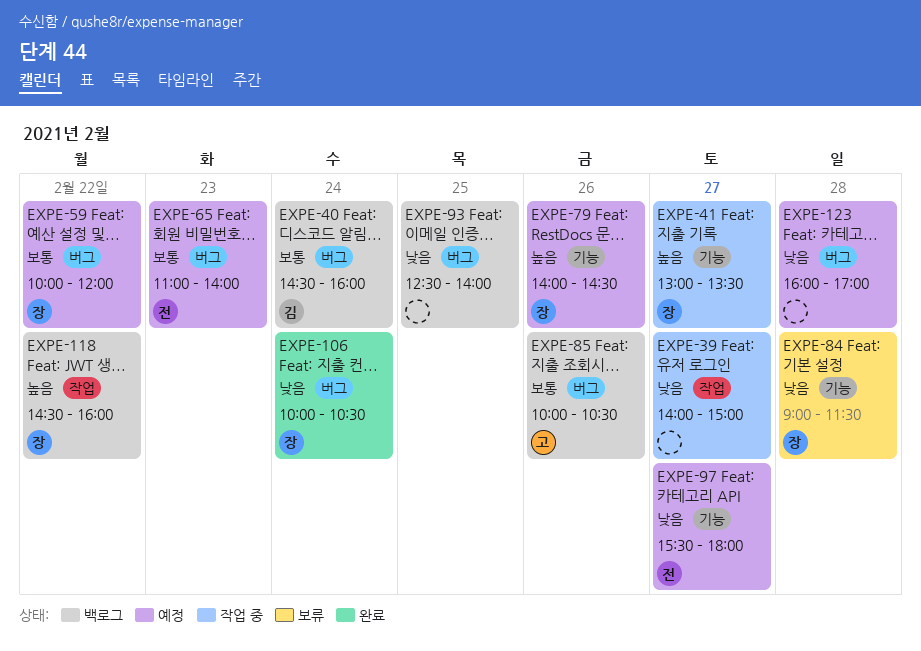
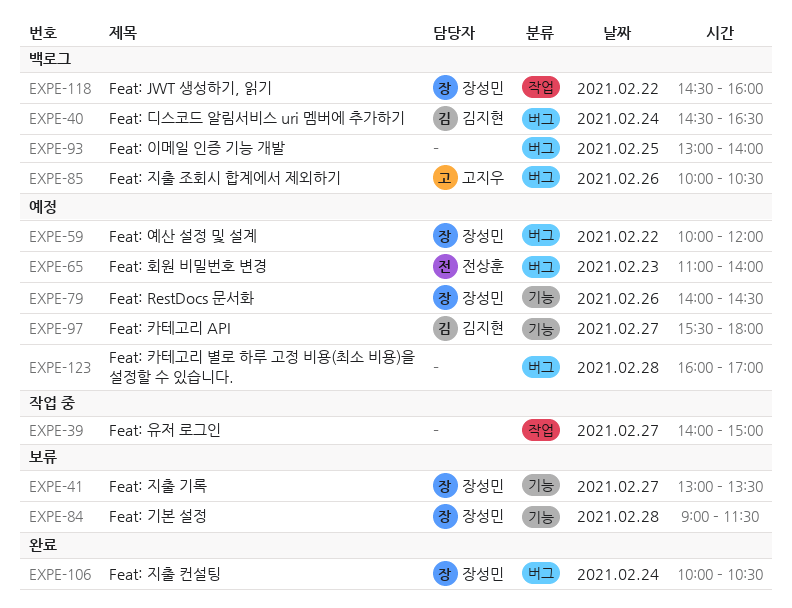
EXPE-40, ends: 16:00 -> 16:30
EXPE-41, status: 작업 중 -> 보류
EXPE-93, begins: 12:30 -> 13:00
EXPE-97, owner: 전상훈 -> 김지현

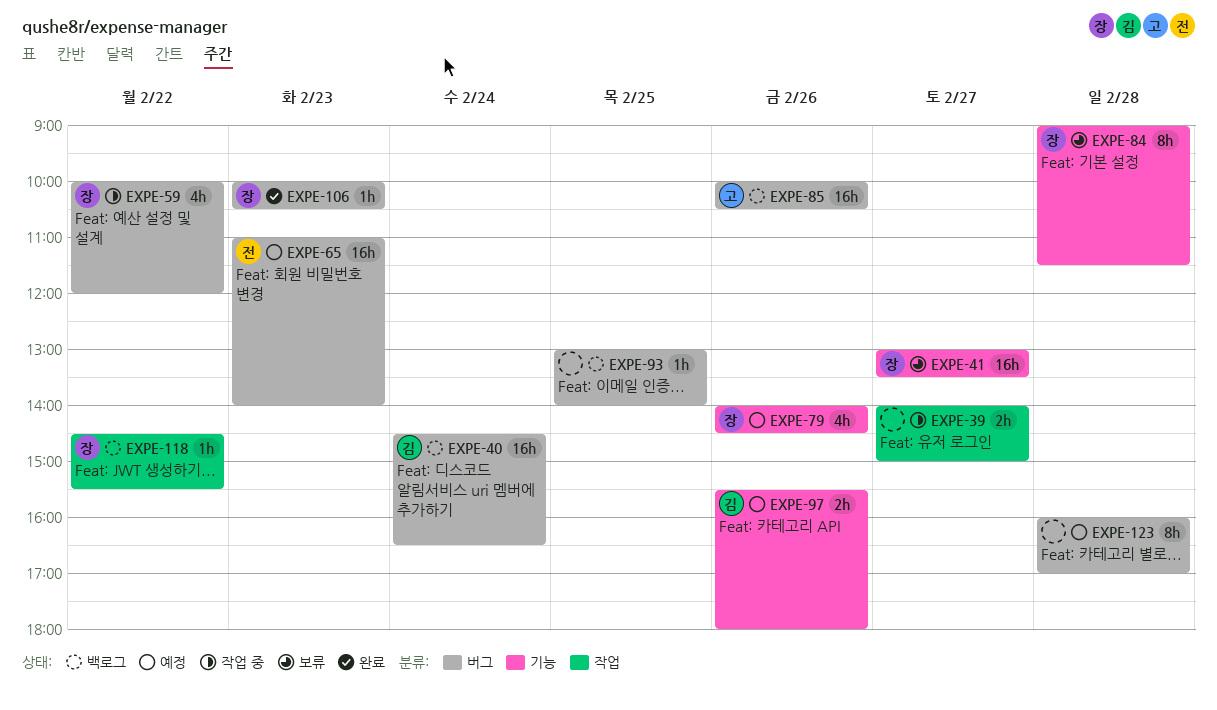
EXPE-59, status: 예정 -> 작업 중
EXPE-97, day: Feb 27 -> Feb 26
EXPE-106, day: Feb 24 -> Feb 23
EXPE-118, ends: 16:00 -> 15:30

